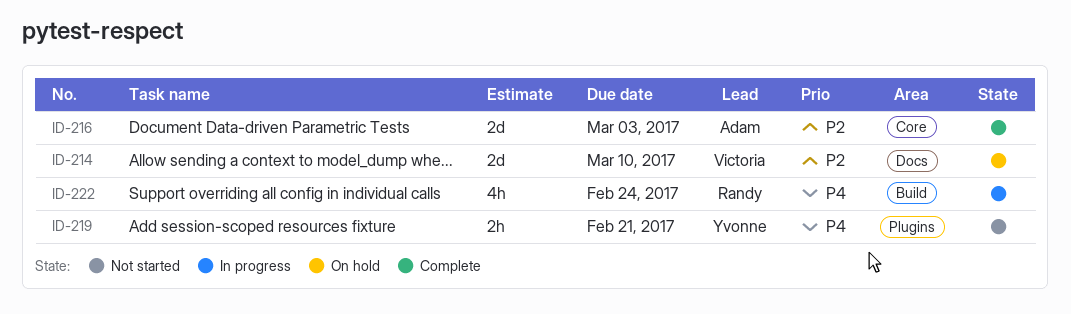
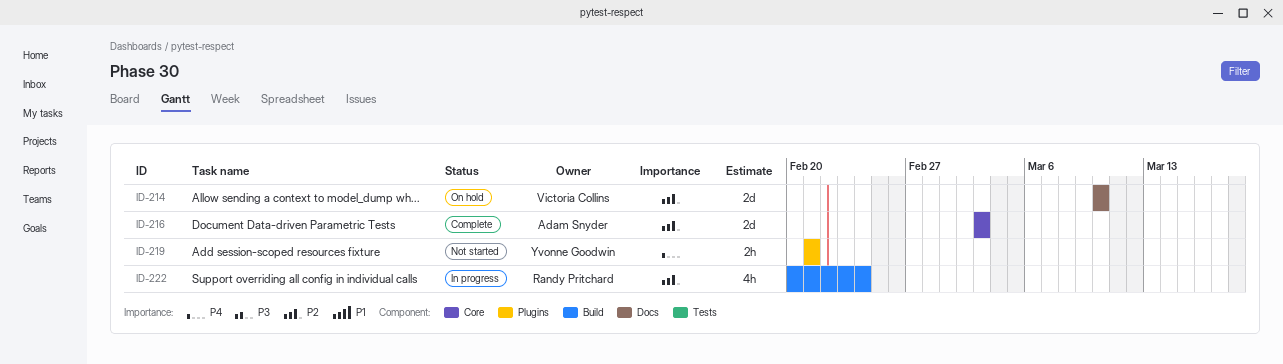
ID-222, priority: P4 -> P2

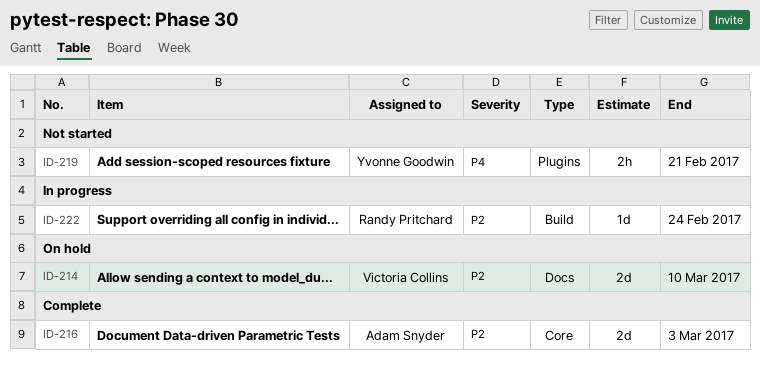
ID-222, estimate: 4h -> 1d

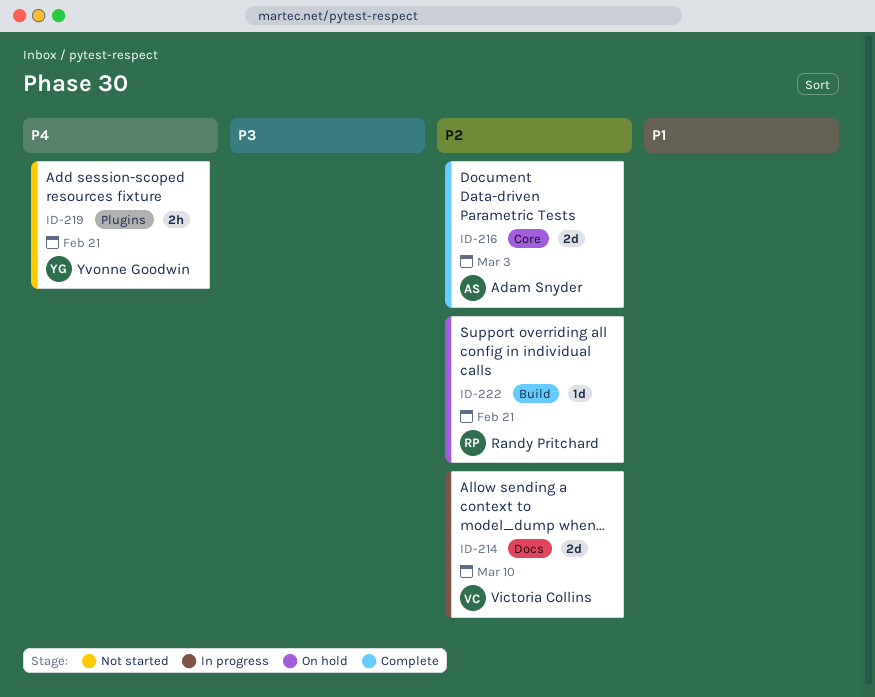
ID-214, status: On hold -> In progress
ID-222, status: In progress -> On hold
ID-222, due: Feb 24 -> Feb 21

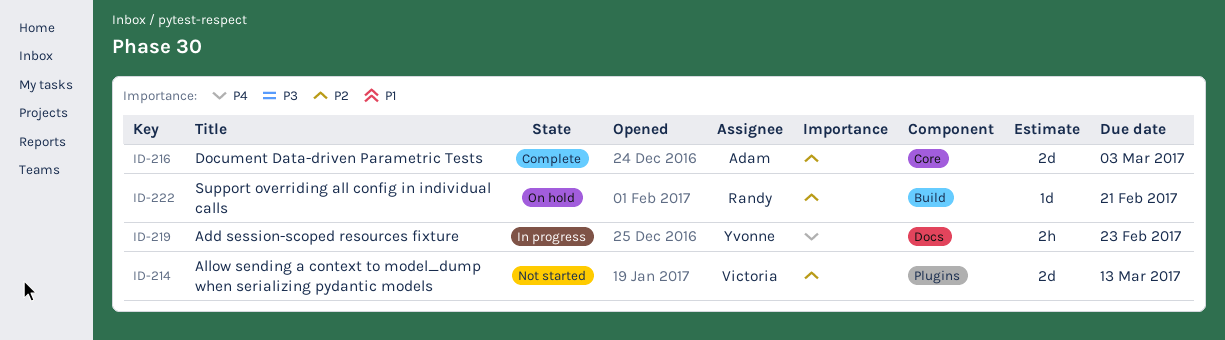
ID-214, status: In progress -> Not started
ID-214, label: Docs -> Plugins
ID-214, due: Mar 10 -> Mar 13
ID-219, status: Not started -> In progress
ID-219, label: Plugins -> Docs
ID-219, due: Feb 21 -> Feb 23

